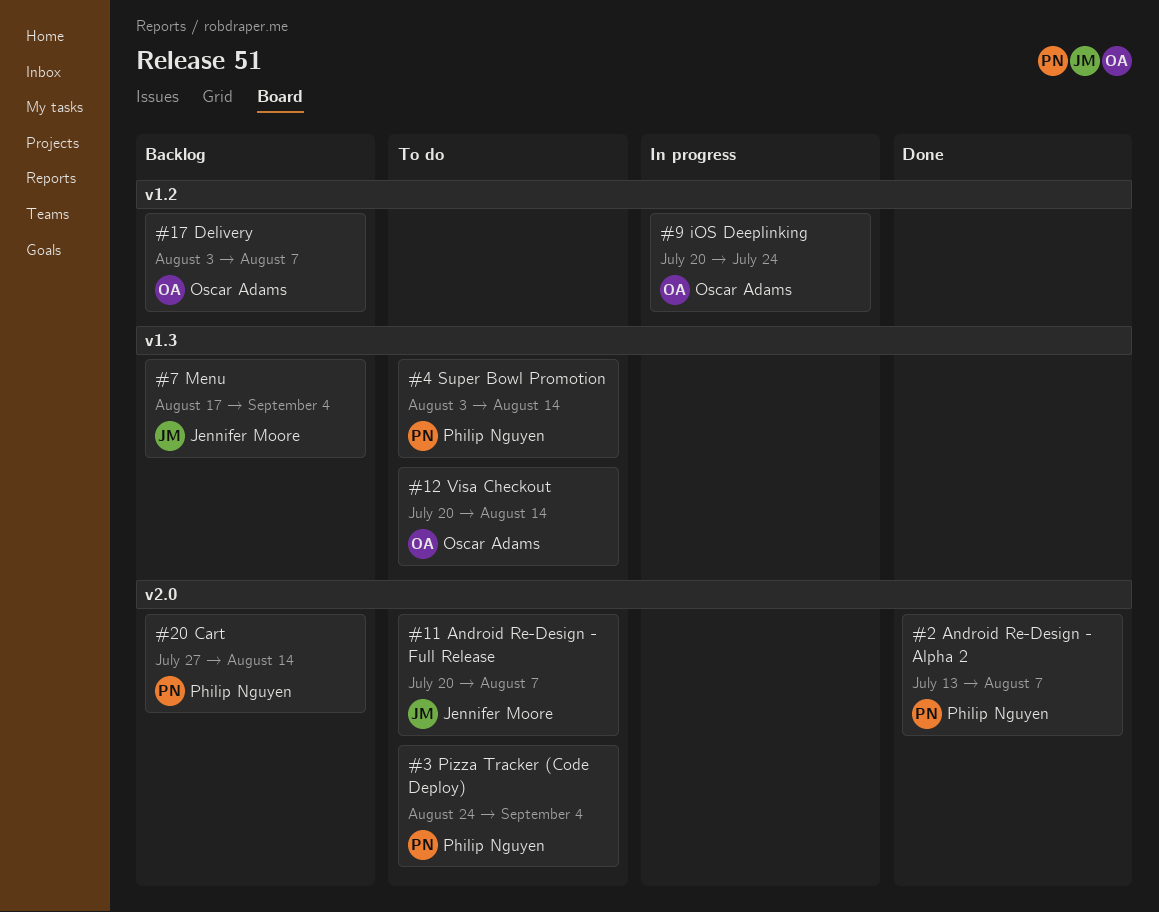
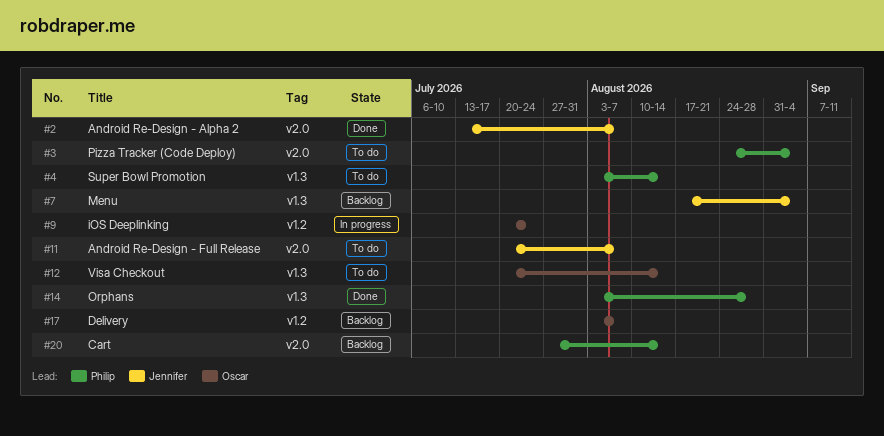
#2, owner: Philip Nguyen -> Jennifer Moore
#14: none -> present

